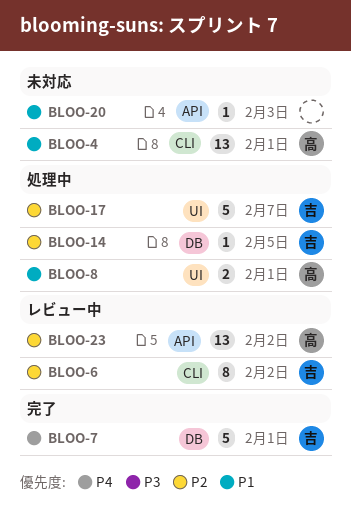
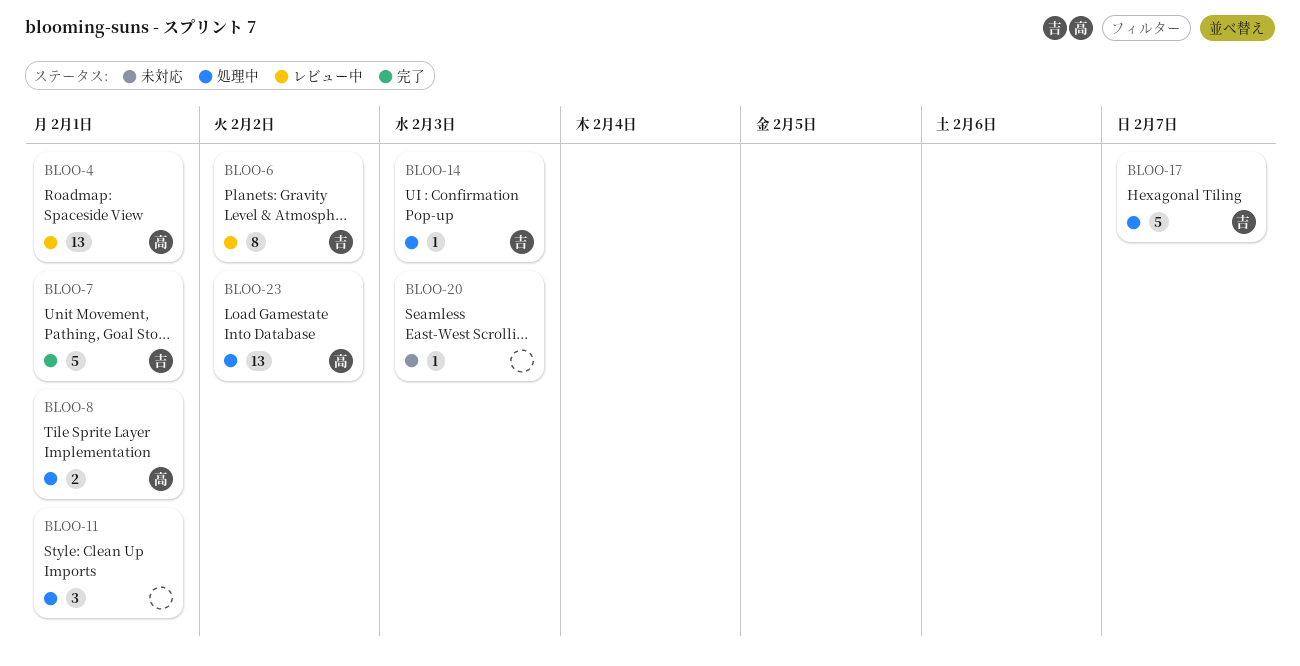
BLOO-4, status: 未対応 -> レビュー中
BLOO-11: none -> present
BLOO-14, due: Feb 5 -> Feb 3
BLOO-23, status: レビュー中 -> 処理中

